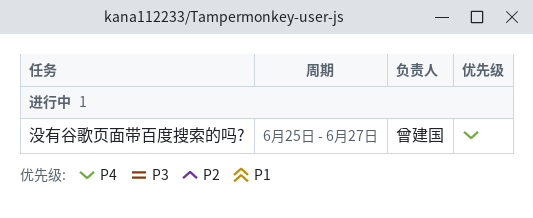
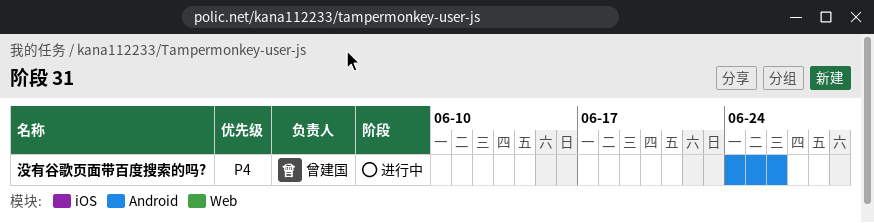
没有谷歌页面带百度搜索的吗?, start: Jun 25 -> Jun 24
没有谷歌页面带百度搜索的吗?, due: Jun 27 -> Jun 26

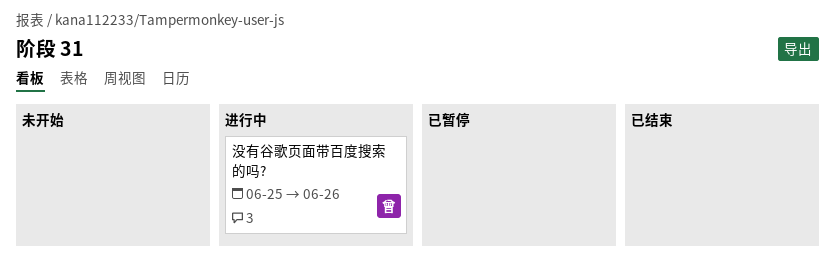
没有谷歌页面带百度搜索的吗?, start: Jun 24 -> Jun 25

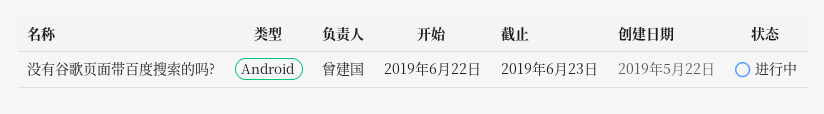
没有谷歌页面带百度搜索的吗?, start: Jun 25 -> Jun 22
没有谷歌页面带百度搜索的吗?, due: Jun 26 -> Jun 23

